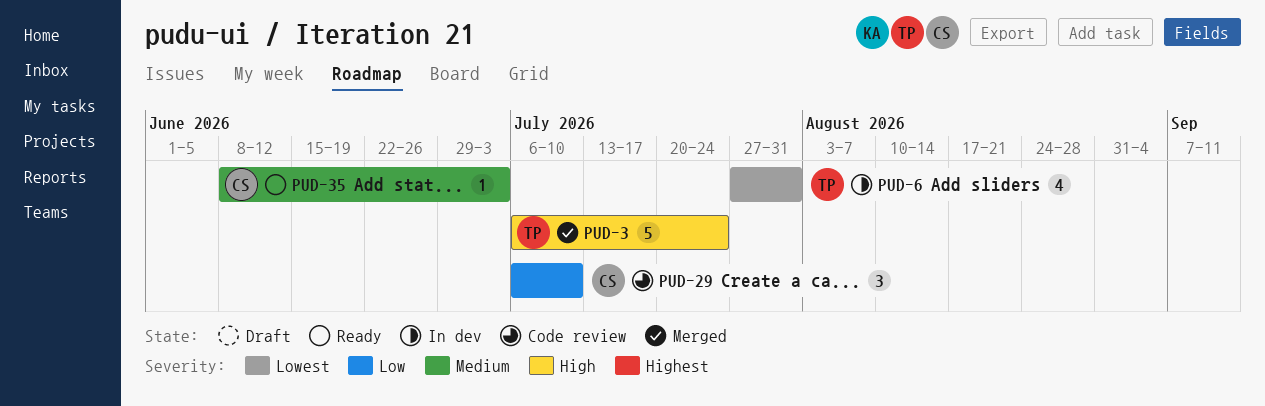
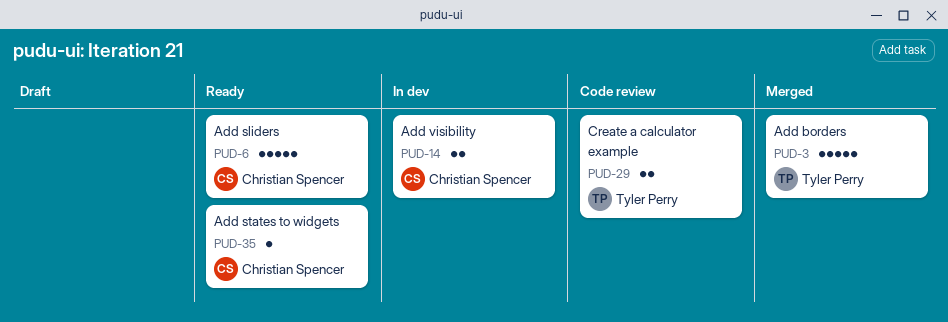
PUD-6, status: In dev -> Ready
PUD-6, owner: Tyler Perry -> Christian Spencer
PUD-6, estimate: 4 -> 5
PUD-14: none -> present
PUD-29, owner: Christian Spencer -> Tyler Perry
PUD-29, estimate: 3 -> 2

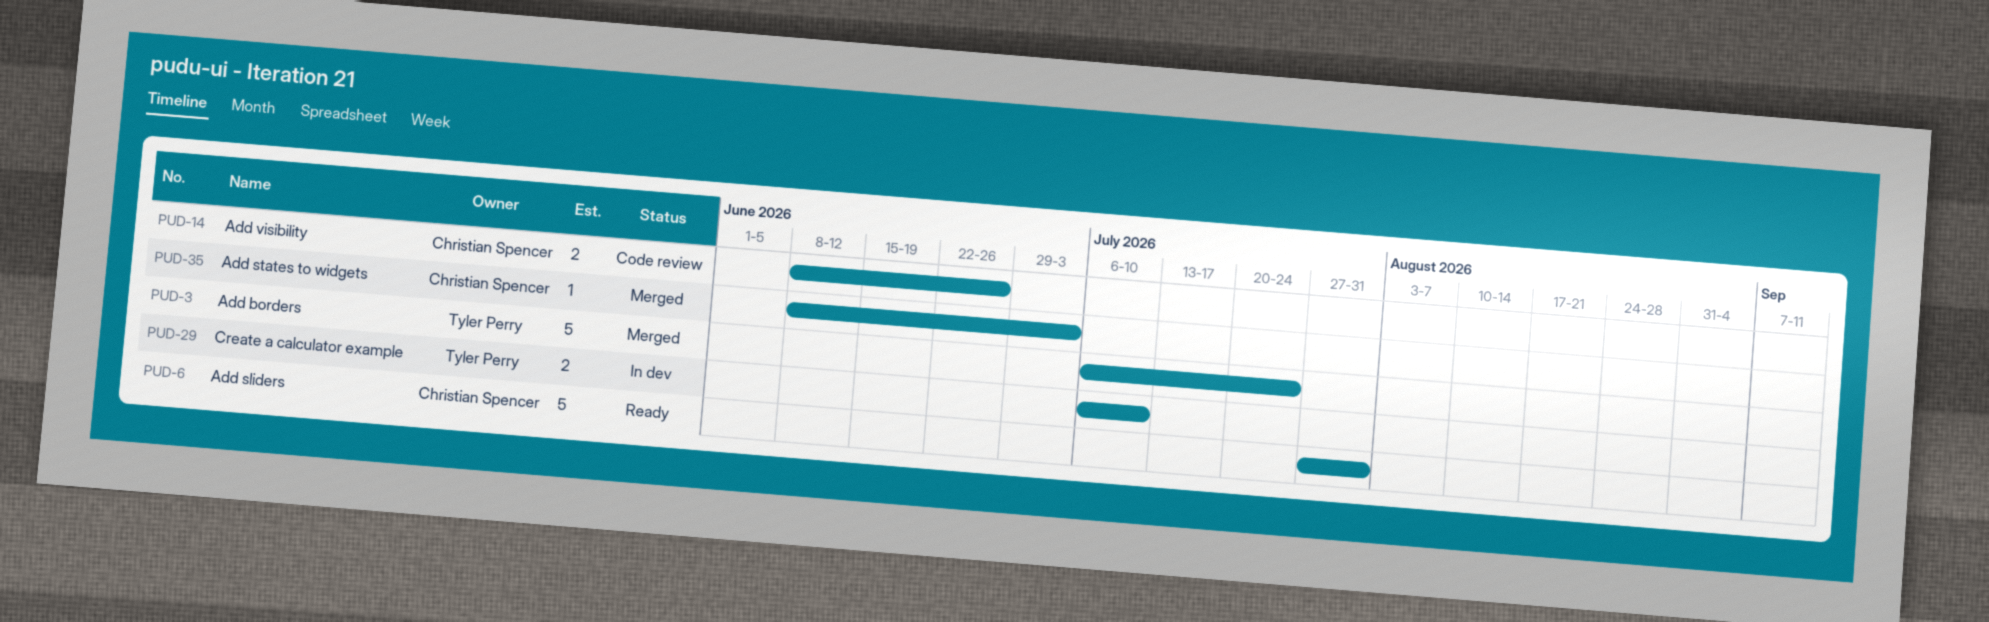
PUD-14, status: In dev -> Code review
PUD-29, status: Code review -> In dev
PUD-35, status: Ready -> Merged

